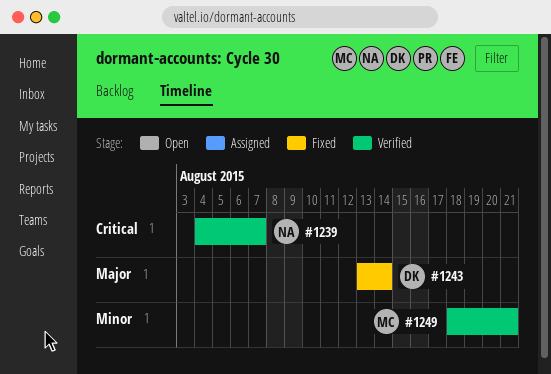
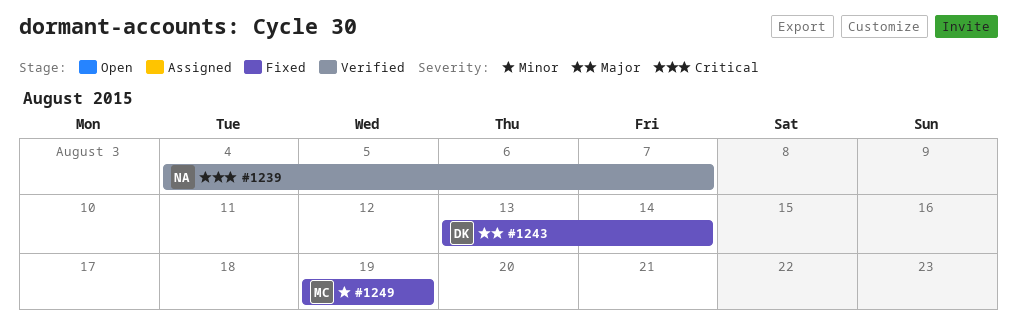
#1249, status: Verified -> Fixed
#1249, start: Aug 18 -> Aug 19
#1249, due: Aug 21 -> Aug 19

